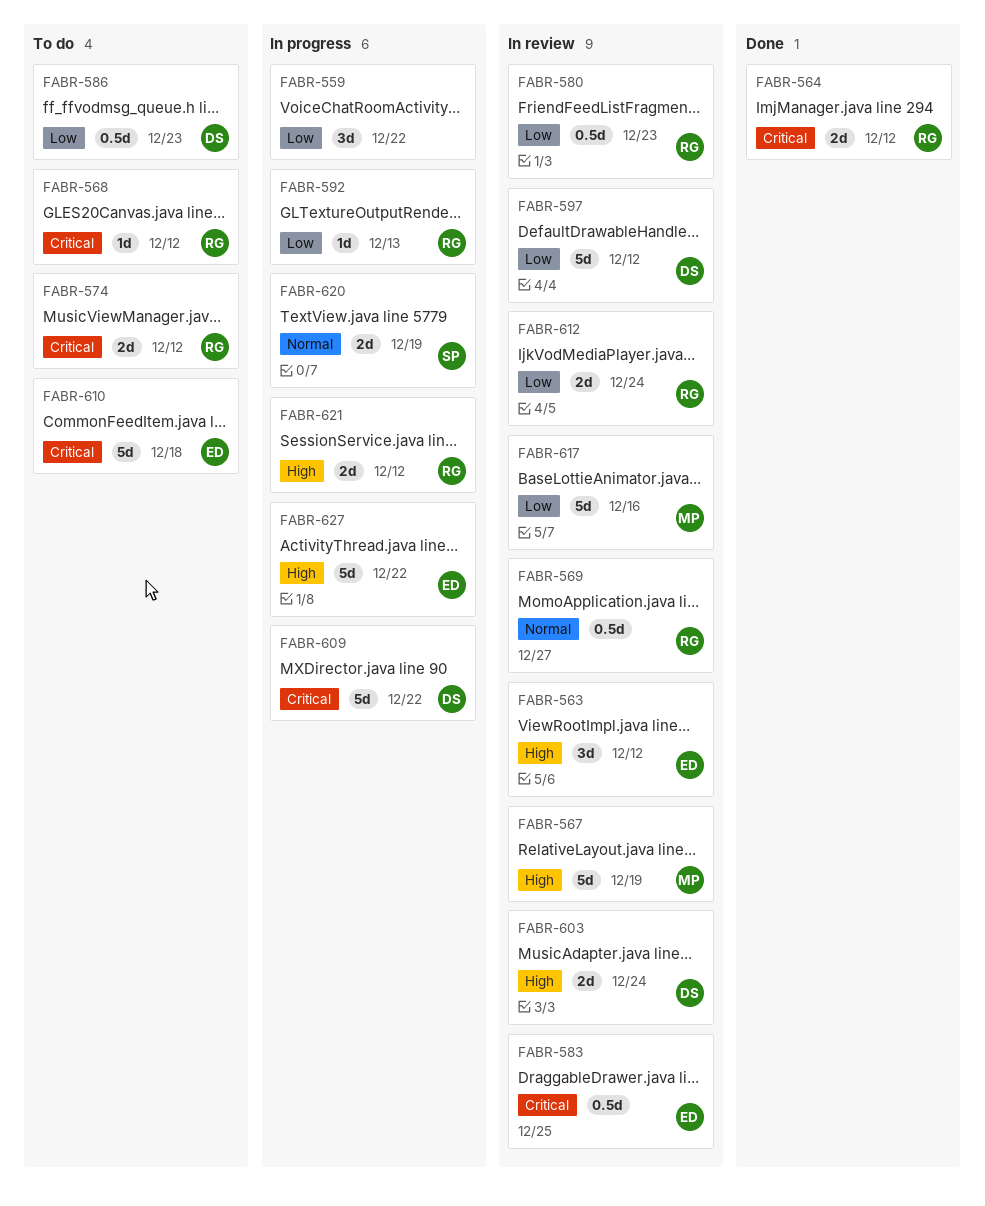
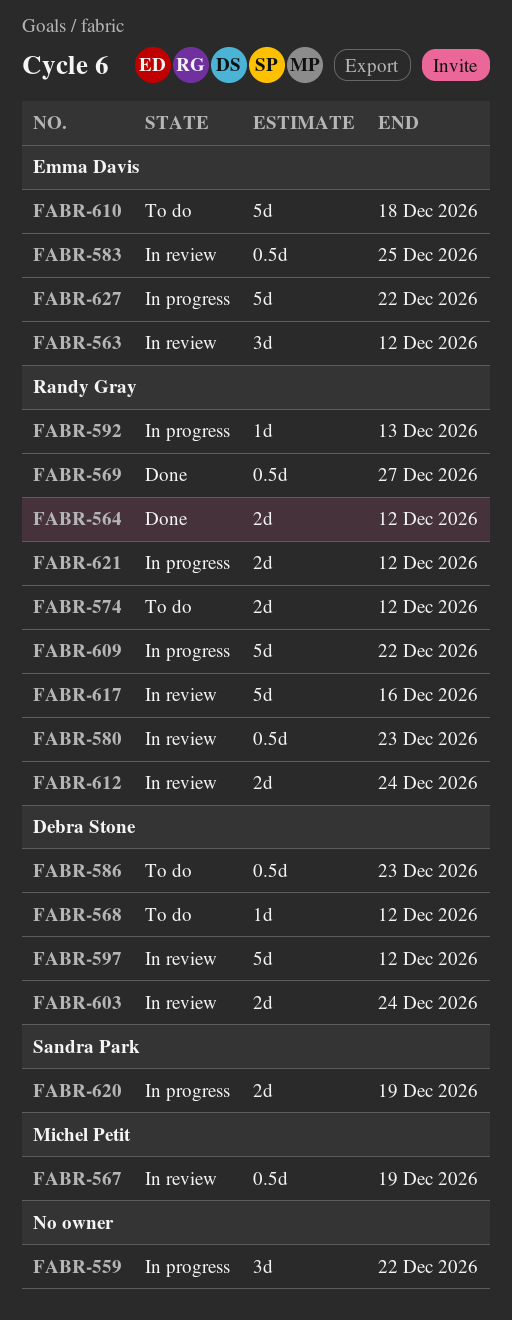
FABR-567, estimate: 5d -> 0.5d
FABR-568, owner: Randy Gray -> Debra Stone
FABR-569, status: In review -> Done
FABR-609, owner: Debra Stone -> Randy Gray
FABR-617, owner: Michel Petit -> Randy Gray

